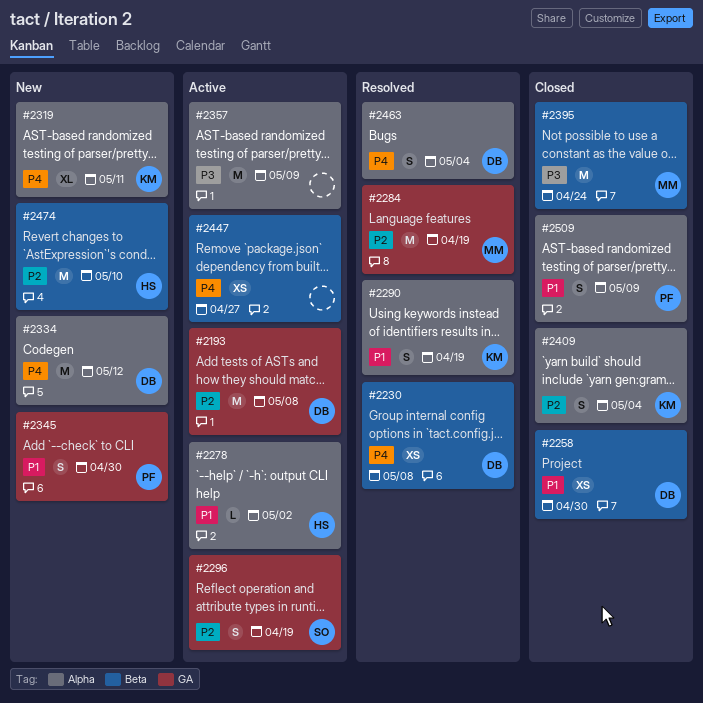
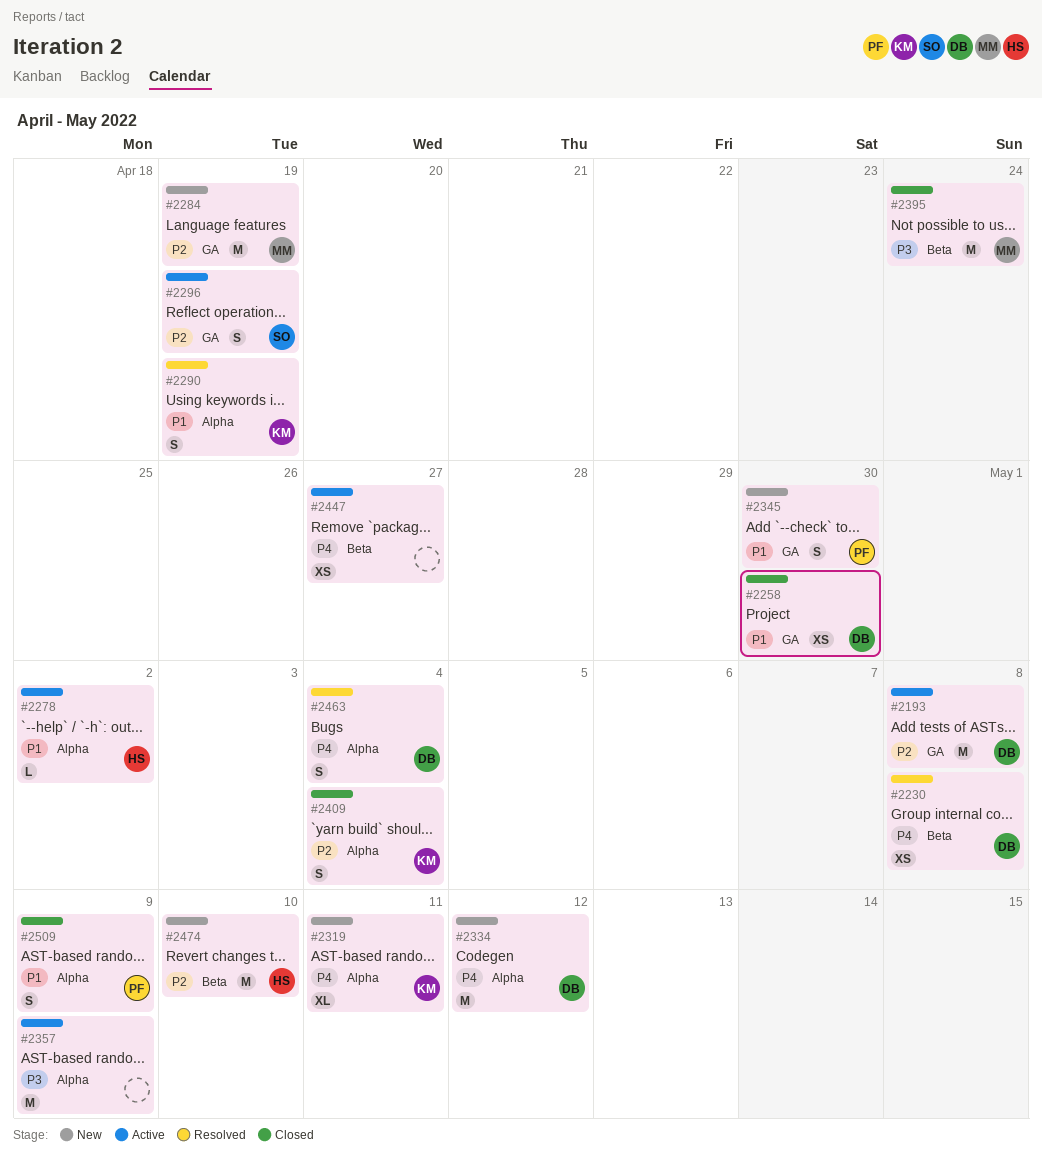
#2258, label: Beta -> GA
#2284, status: Resolved -> New

